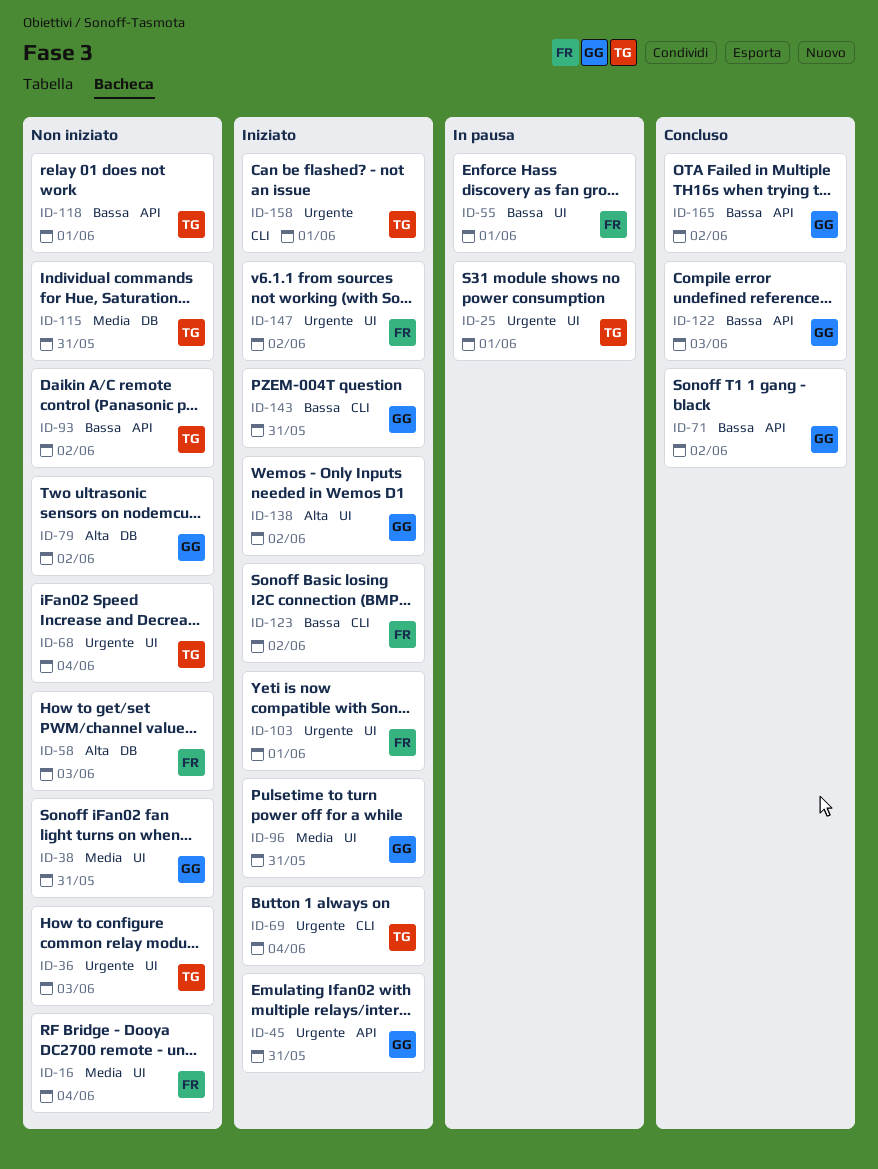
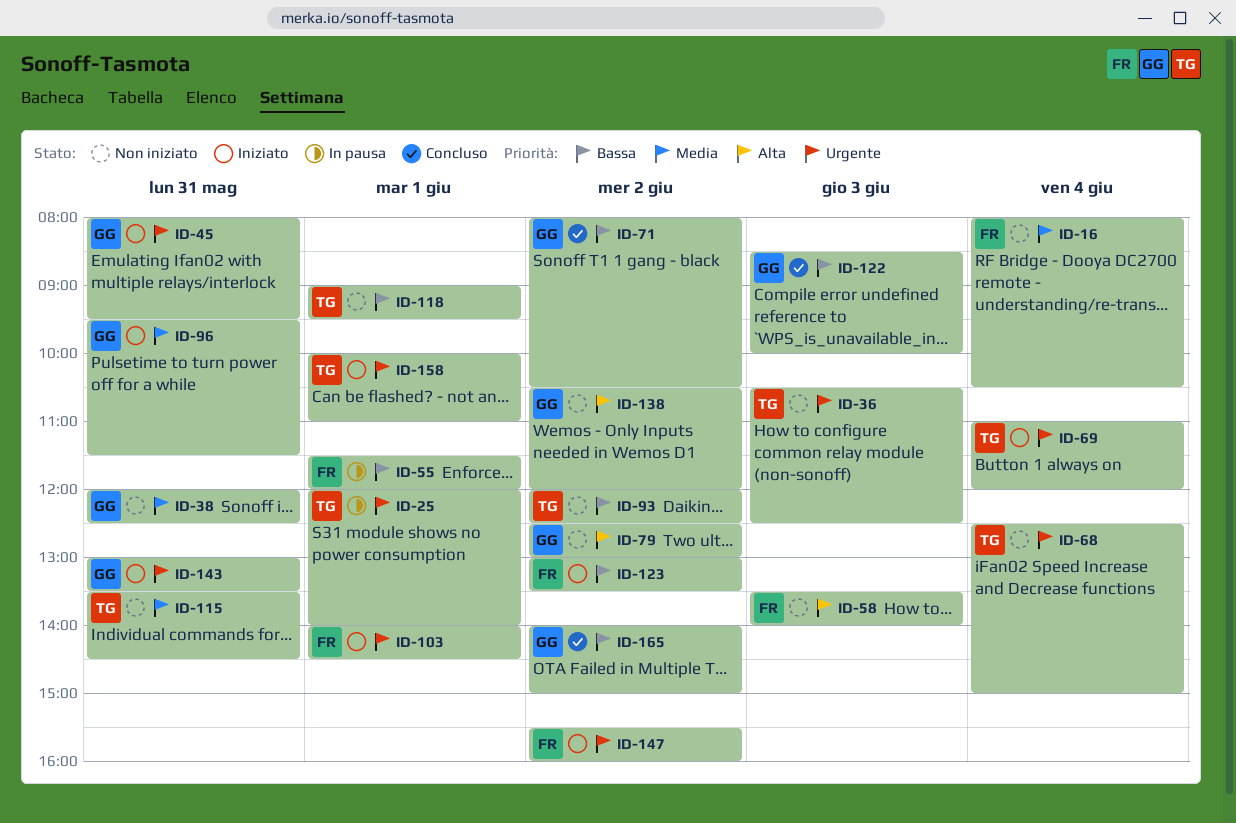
ID-138, status: Iniziato -> Non iniziato
ID-143, priority: Bassa -> Urgente

